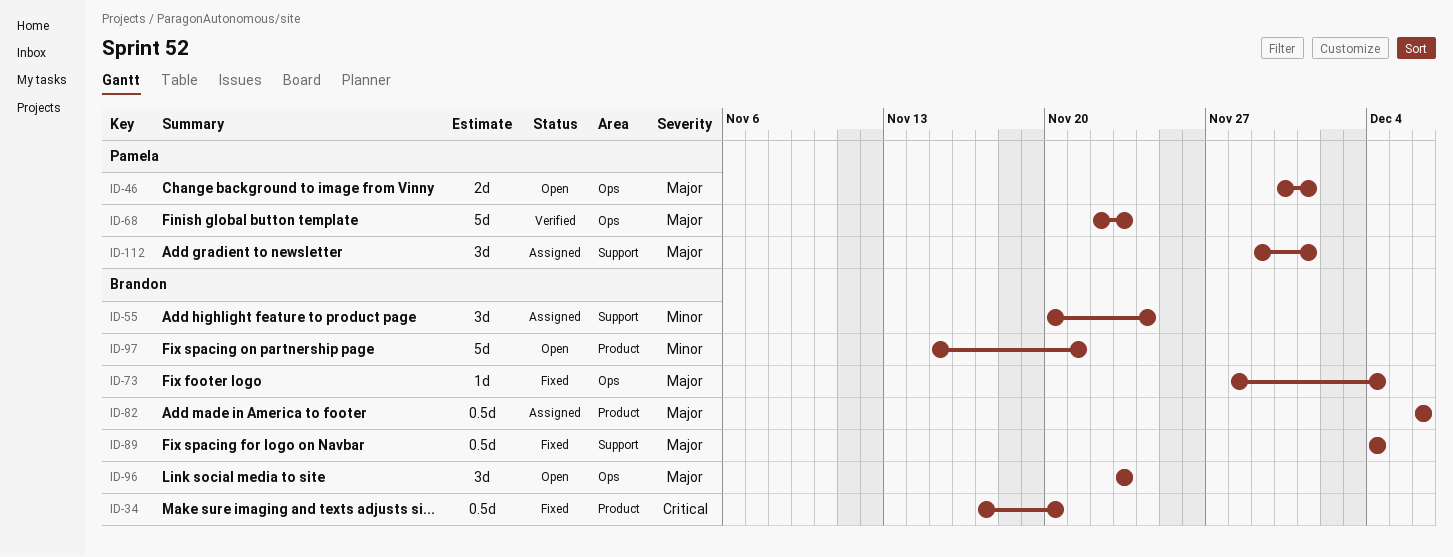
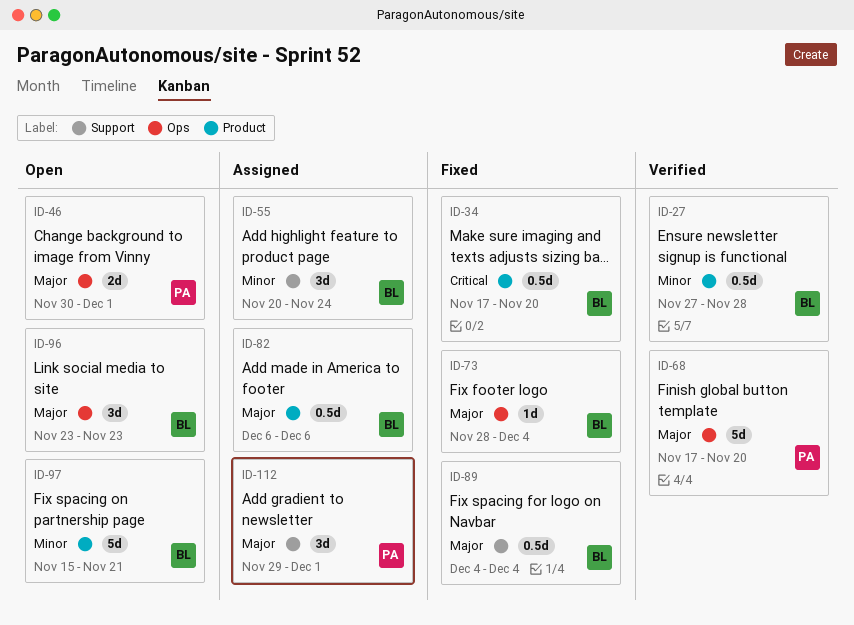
ID-27: none -> present
ID-68, start: Nov 22 -> Nov 17
ID-68, due: Nov 23 -> Nov 20

